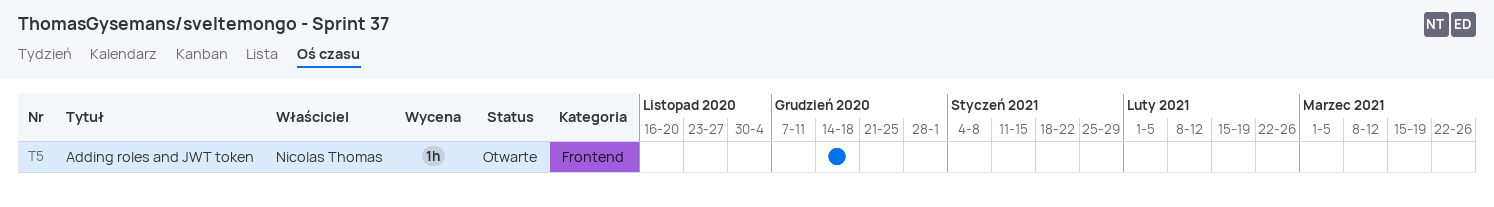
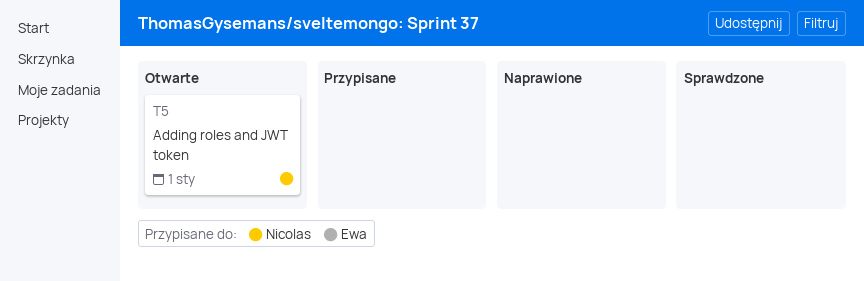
T5, due: Dec 18 -> Jan 1

